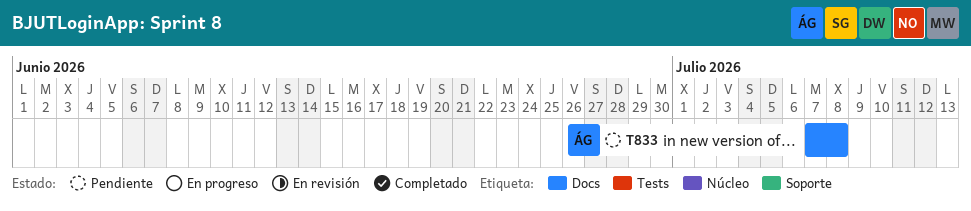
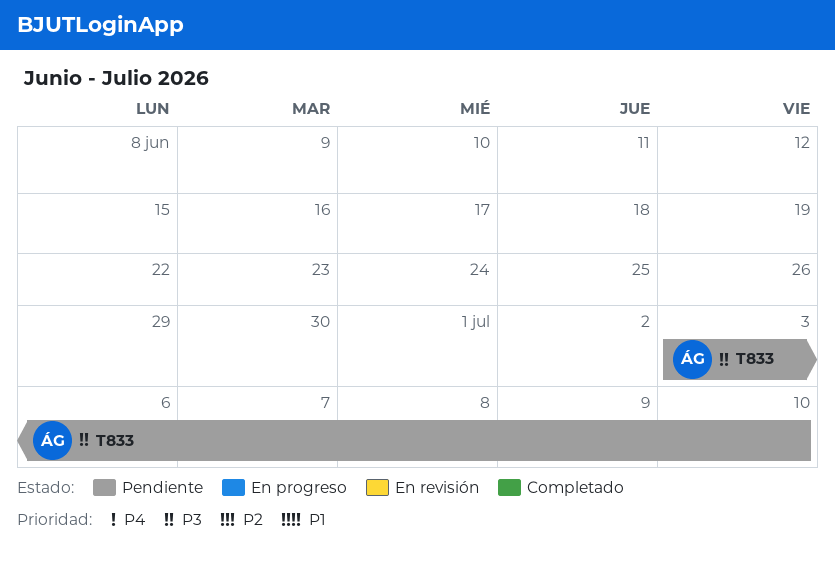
T833, start: Jul 7 -> Jul 3
T833, due: Jul 8 -> Jul 10

